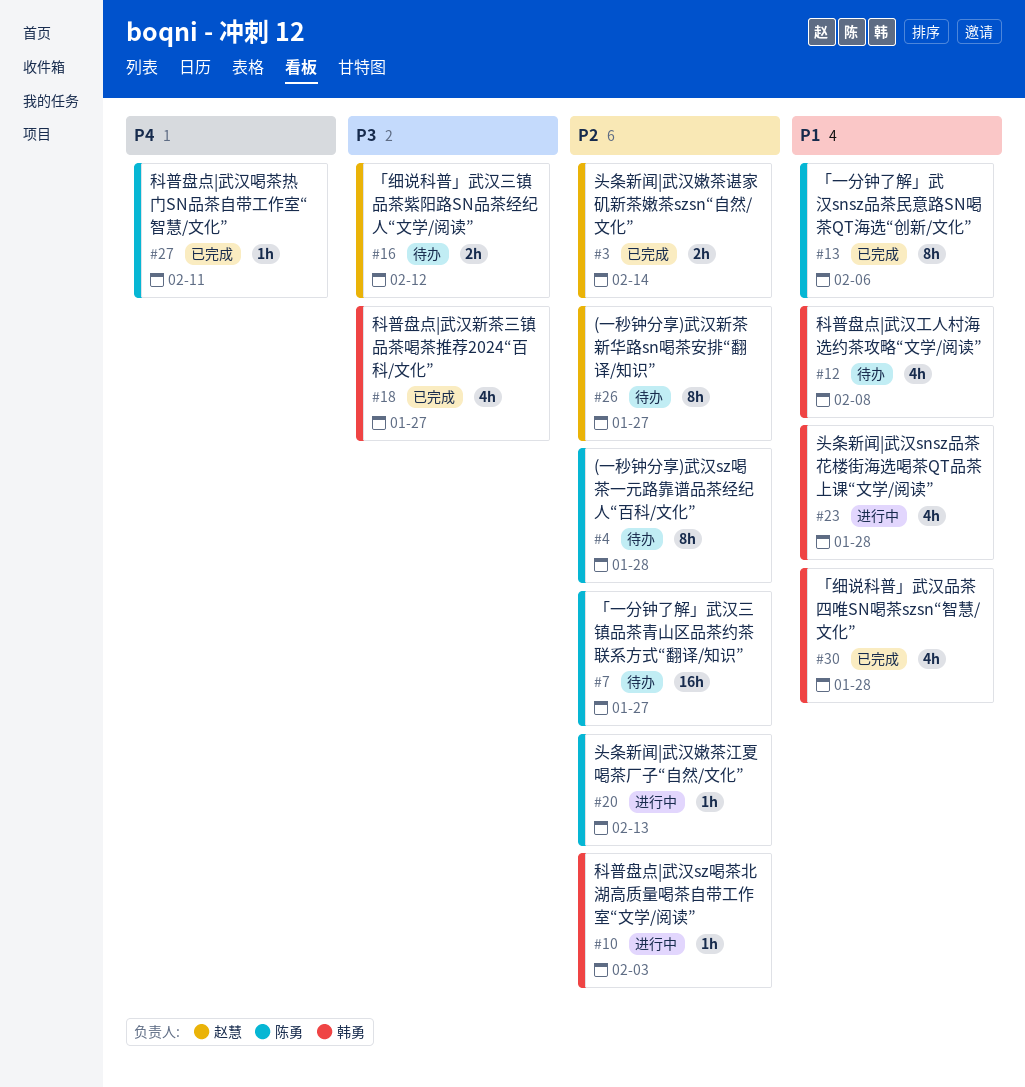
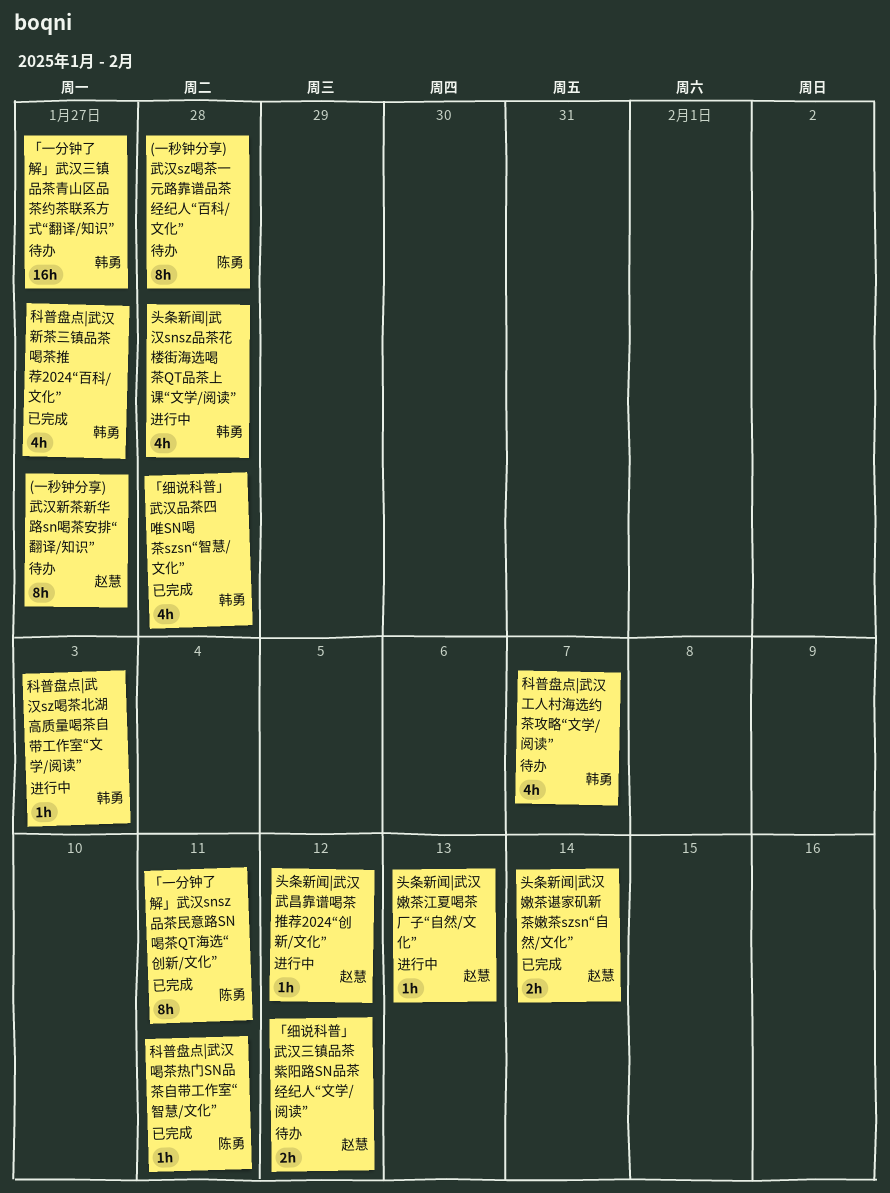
「一分钟了解」武汉snsz品茶民意路SN喝茶QT海选“创新/文化”, due: Feb 6 -> Feb 11
「一分钟了解」武汉三镇品茶青山区品茶约茶联系方式“翻译/知识”, owner: 陈勇 -> 韩勇
头条新闻|武汉嫩茶江夏喝茶厂子“自然/文化”, owner: 陈勇 -> 赵慧
头条新闻|武汉武昌靠谱喝茶推荐2024“创新/文化”: none -> present
科普盘点|武汉工人村海选约茶攻略“文学/阅读”, due: Feb 8 -> Feb 7

